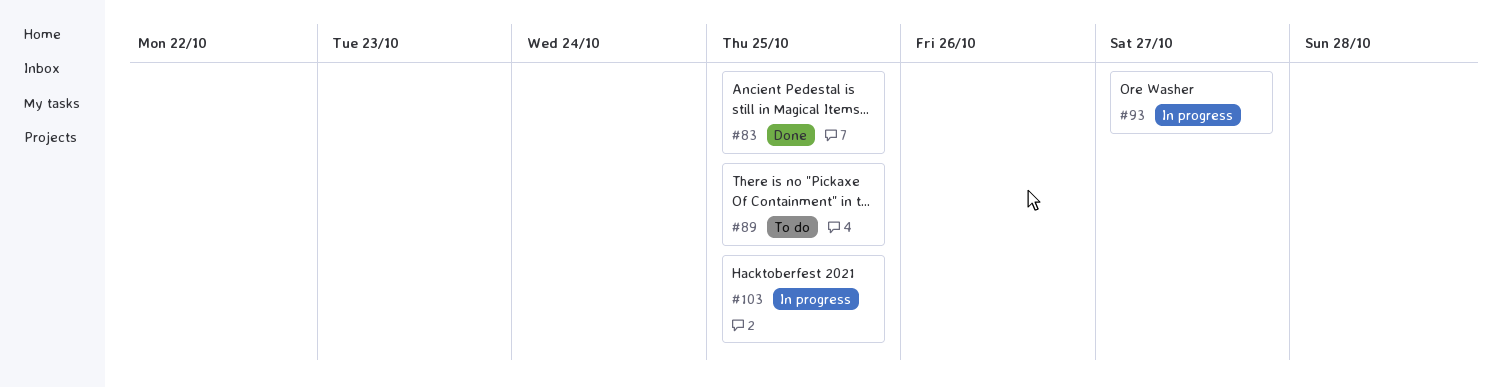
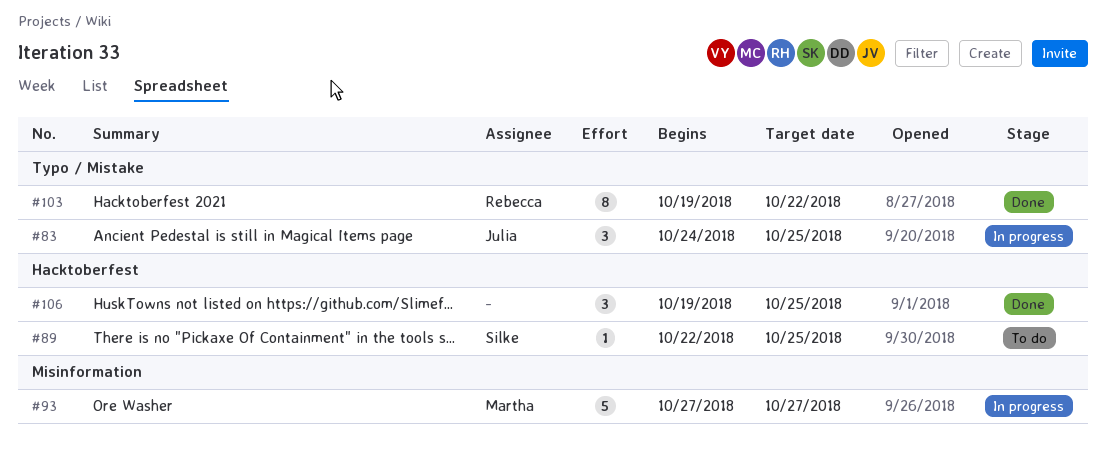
#83, status: Done -> In progress
#103, status: In progress -> Done
#103, due: Oct 25 -> Oct 22
#106: none -> present

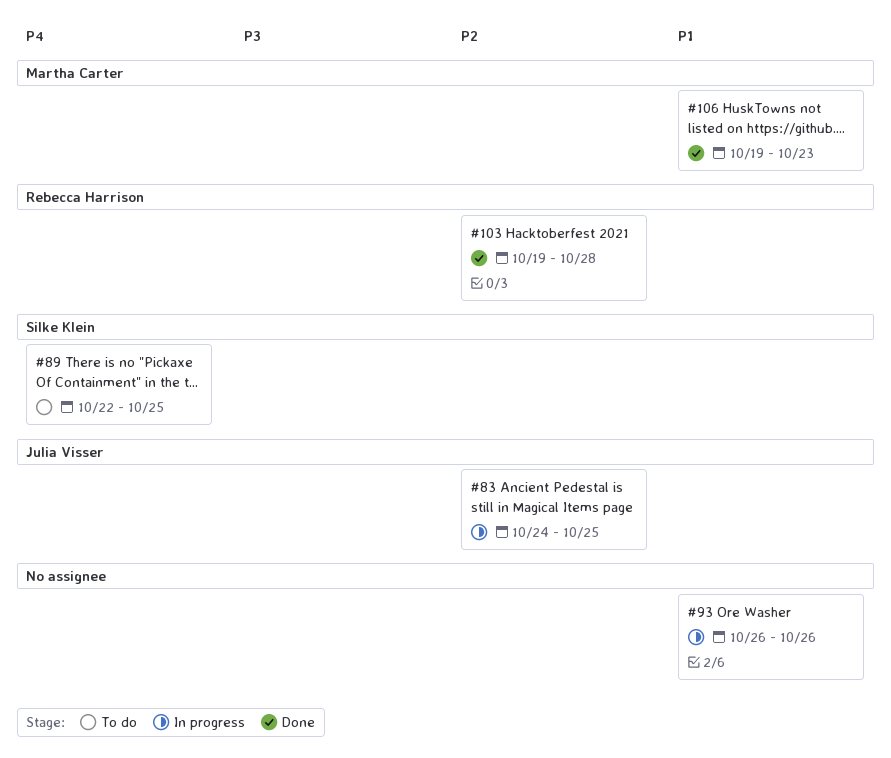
#93, owner: Martha Carter -> none
#93, start: Oct 27 -> Oct 26
#93, due: Oct 27 -> Oct 26
#103, due: Oct 22 -> Oct 28
#106, owner: none -> Martha Carter
#106, due: Oct 25 -> Oct 23

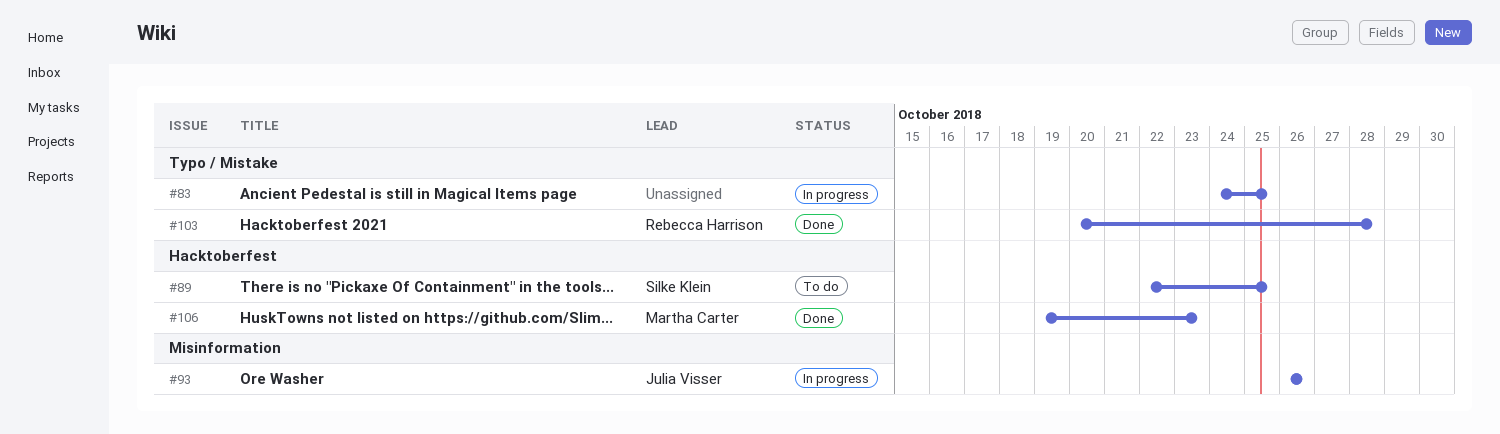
#83, owner: Julia Visser -> none
#93, owner: none -> Julia Visser
#103, start: Oct 19 -> Oct 20

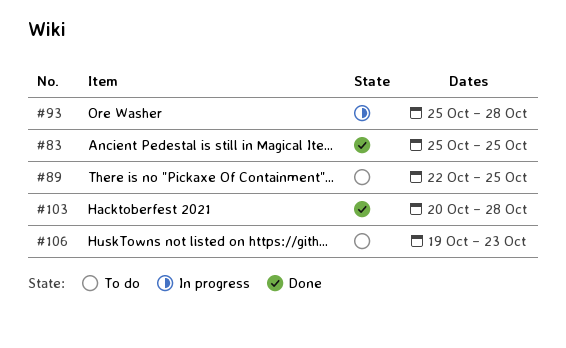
#83, status: In progress -> Done
#83, start: Oct 24 -> Oct 25
#93, start: Oct 26 -> Oct 25
#93, due: Oct 26 -> Oct 28
#106, status: Done -> To do

